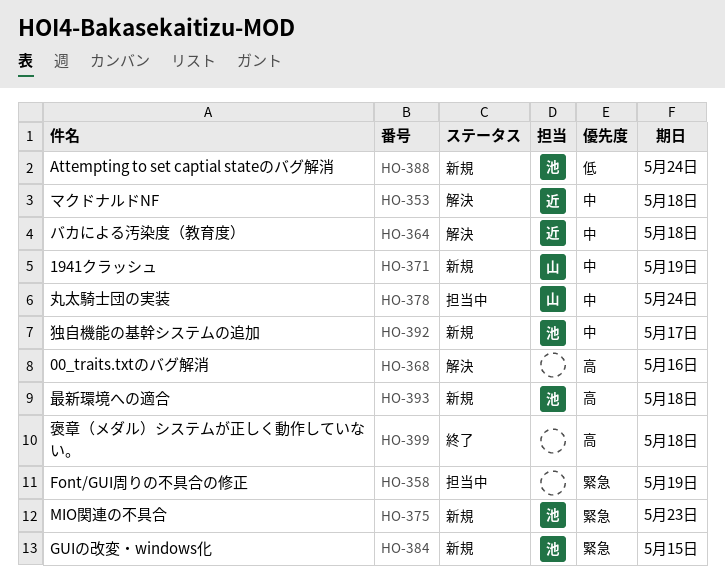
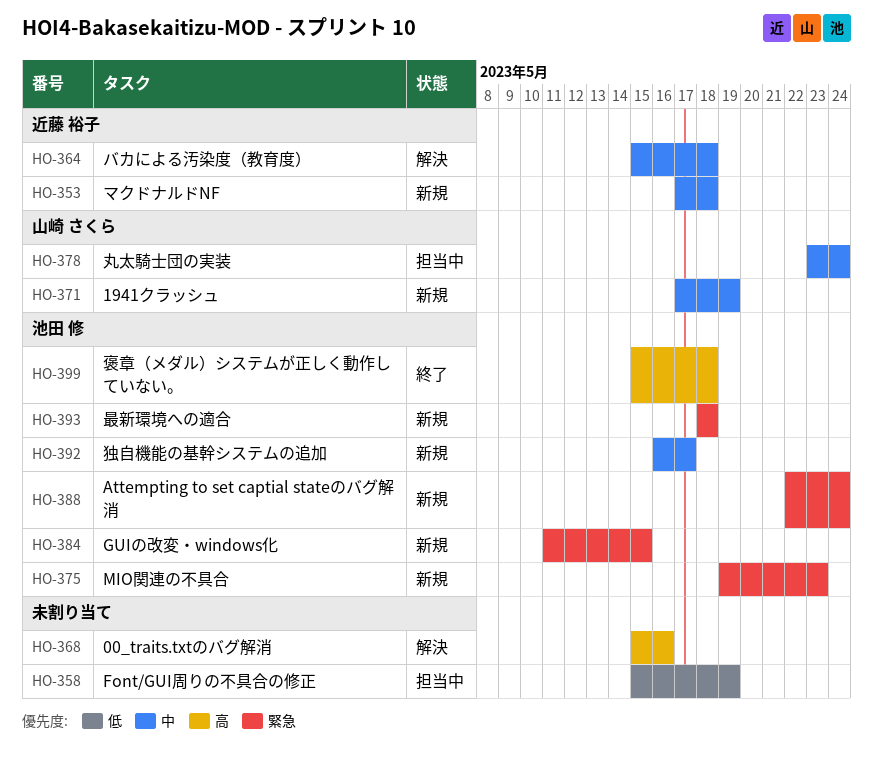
HO-353, status: 解決 -> 新規
HO-358, priority: 緊急 -> 低
HO-388, priority: 低 -> 緊急
HO-393, priority: 高 -> 緊急
HO-399, owner: none -> 池田 修

